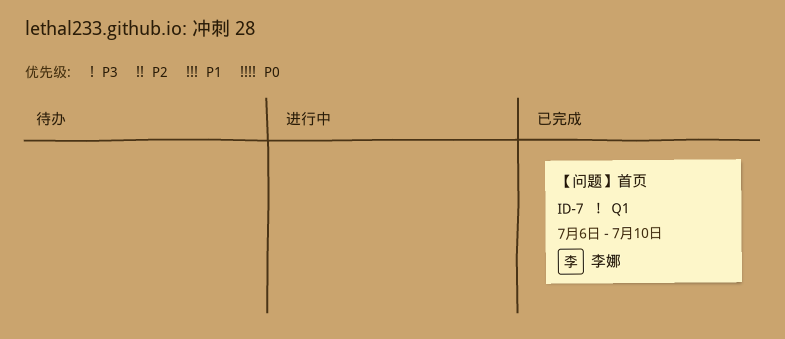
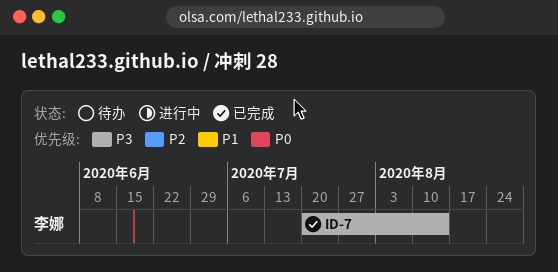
ID-7, start: Jul 6 -> Jul 20
ID-7, due: Jul 10 -> Aug 14

